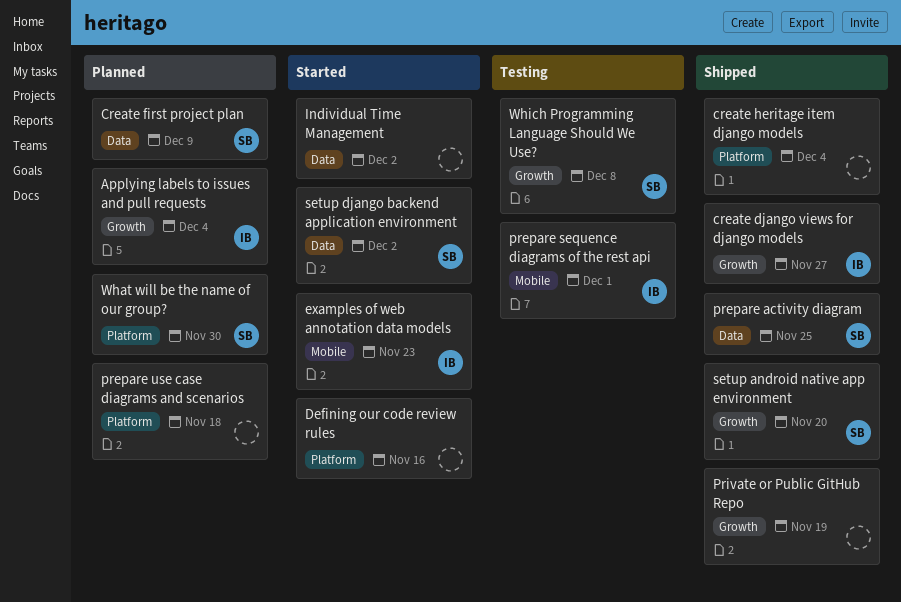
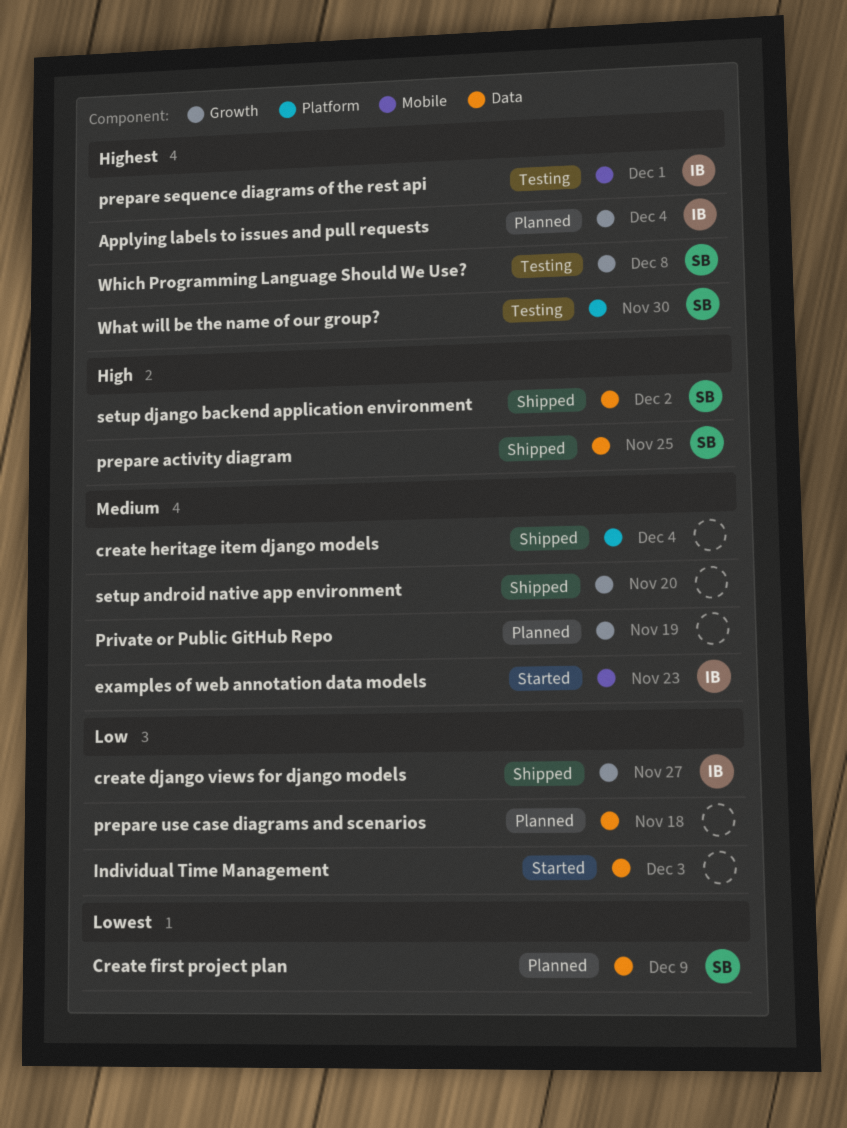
Defining our code review rules: present -> none
Individual Time Management, due: Dec 2 -> Dec 3
prepare use case diagrams and scenarios, label: Platform -> Data
Private or Public GitHub Repo, status: Shipped -> Planned
setup android native app environment, owner: SB -> none
setup django backend application environment, status: Started -> Shipped
What will be the name of our group?, status: Planned -> Testing

